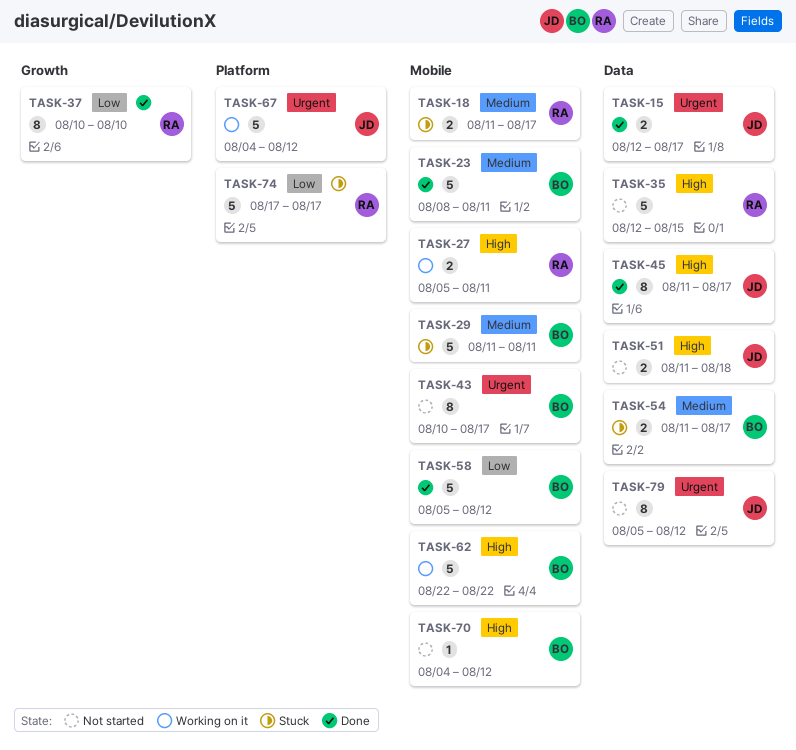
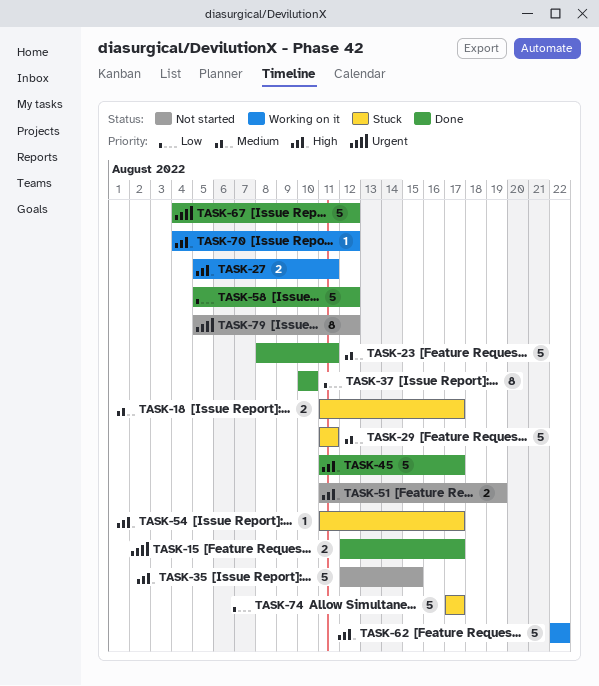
TASK-43: present -> none
TASK-45, estimate: 8 -> 5
TASK-51, due: Aug 18 -> Aug 19
TASK-54, priority: Medium -> High
TASK-54, estimate: 2 -> 1
TASK-67, status: Working on it -> Done
TASK-70, status: Not started -> Working on it

